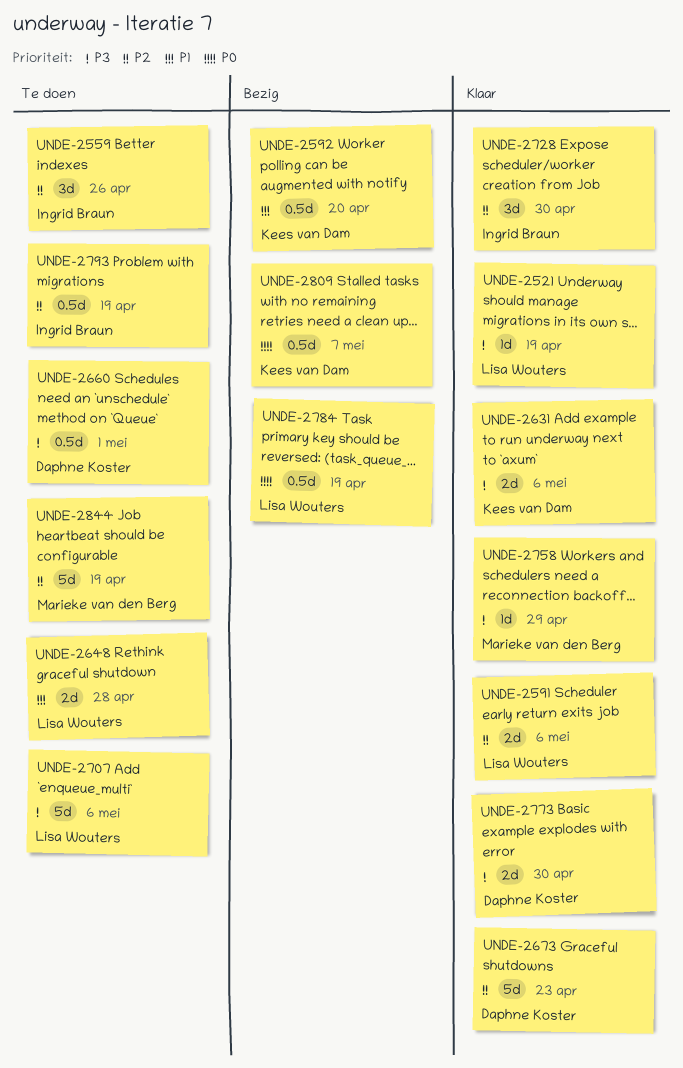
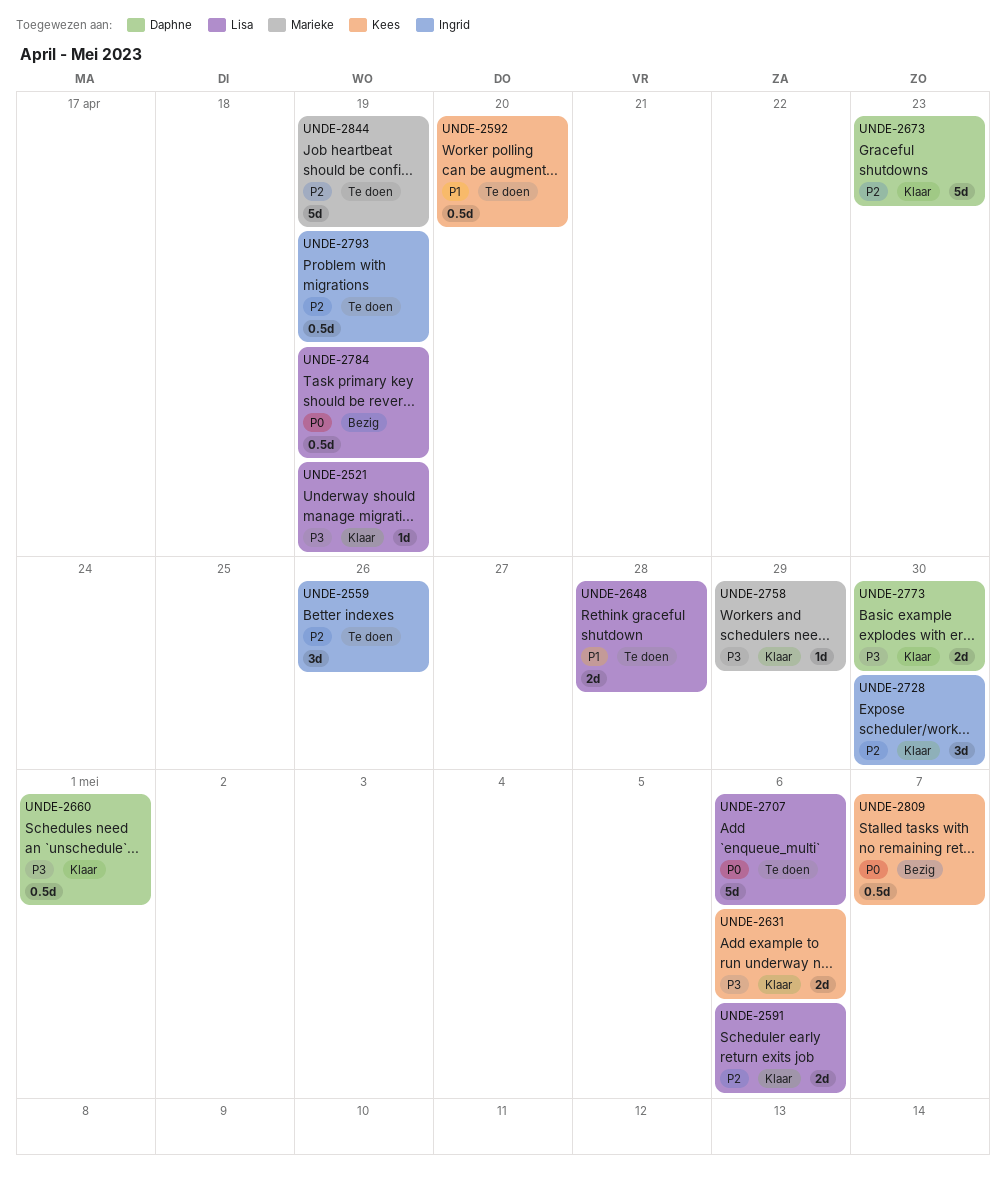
UNDE-2592, status: Bezig -> Te doen
UNDE-2660, status: Te doen -> Klaar
UNDE-2707, priority: P3 -> P0

